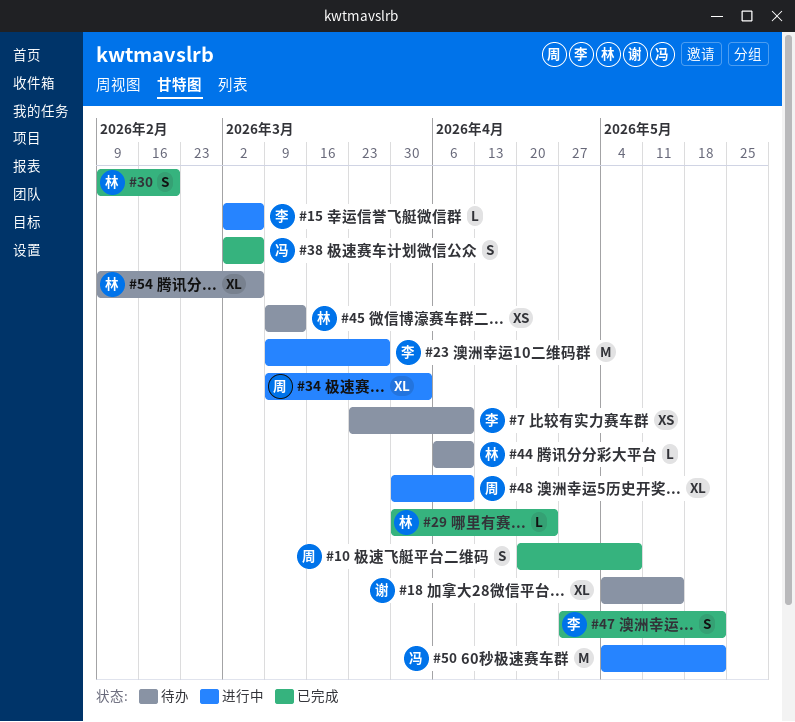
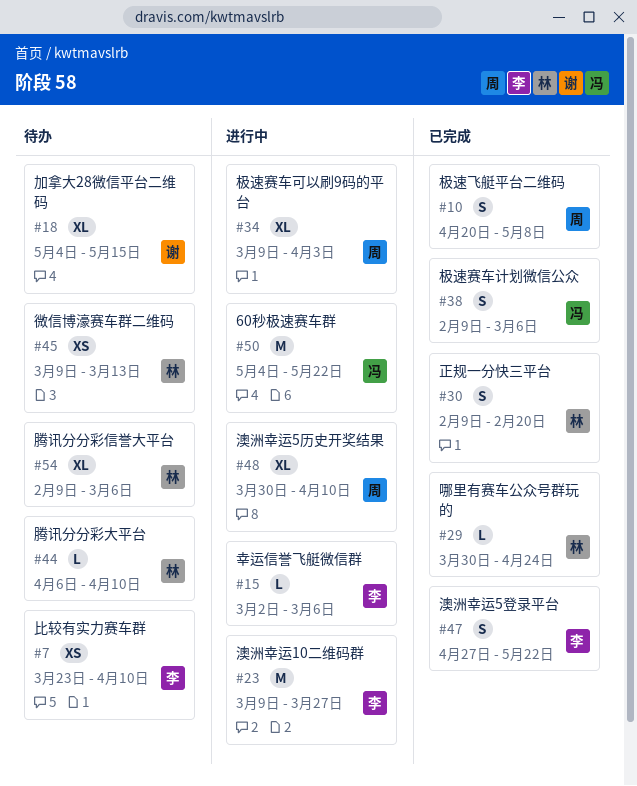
#38, start: Mar 2 -> Feb 9

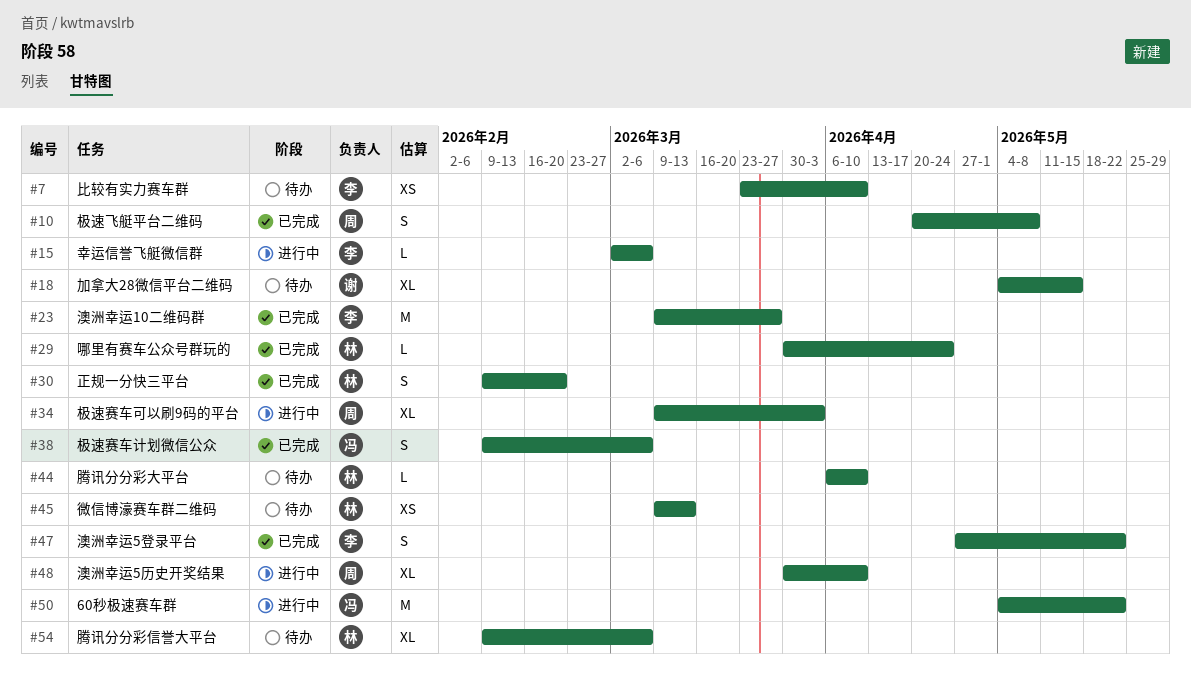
#23, status: 进行中 -> 已完成

